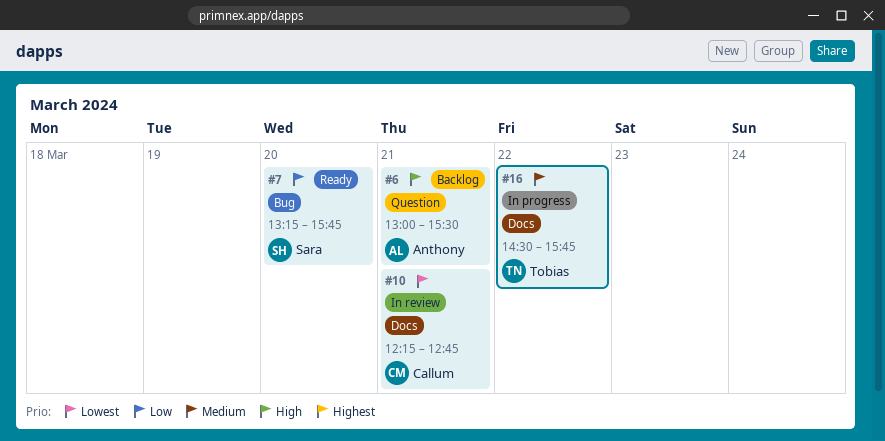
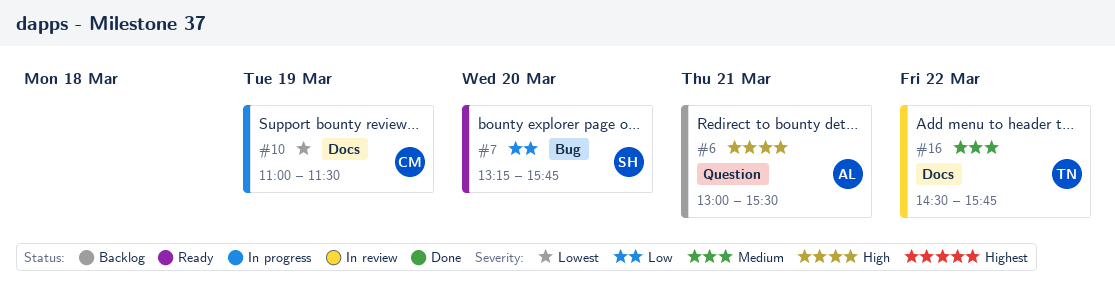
#10, status: In review -> In progress
#10, day: Mar 21 -> Mar 19
#10, begins: 12:15 -> 11:00
#10, ends: 12:45 -> 11:30
#16, status: In progress -> In review

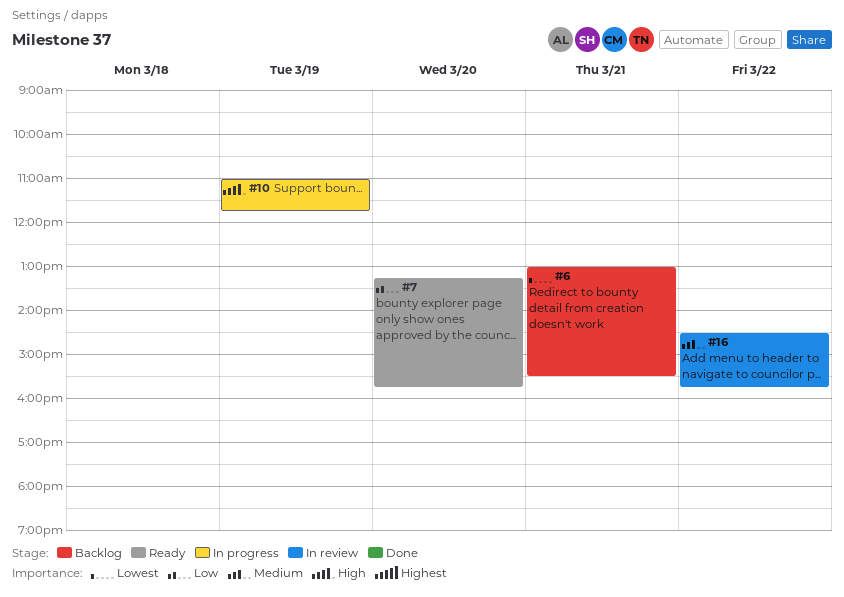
#6, priority: High -> Lowest
#10, priority: Lowest -> High
#10, ends: 11:30 -> 11:45

